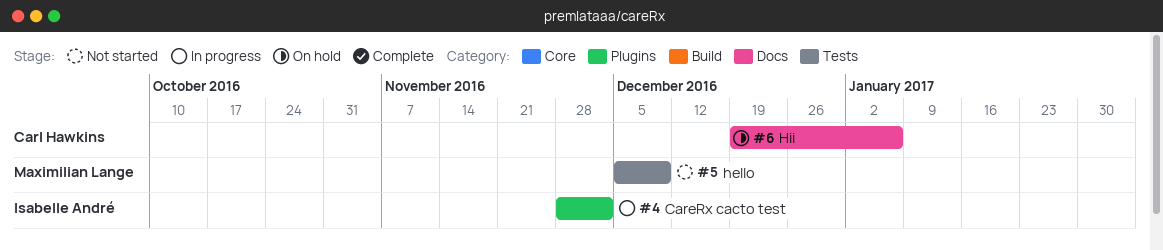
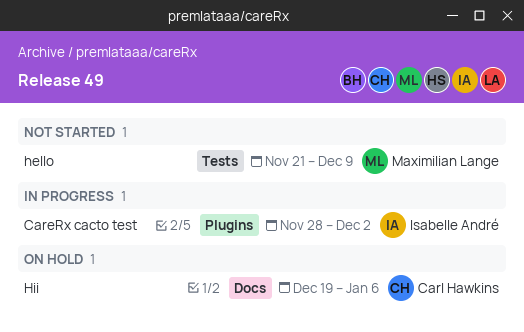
hello, start: Dec 5 -> Nov 21

